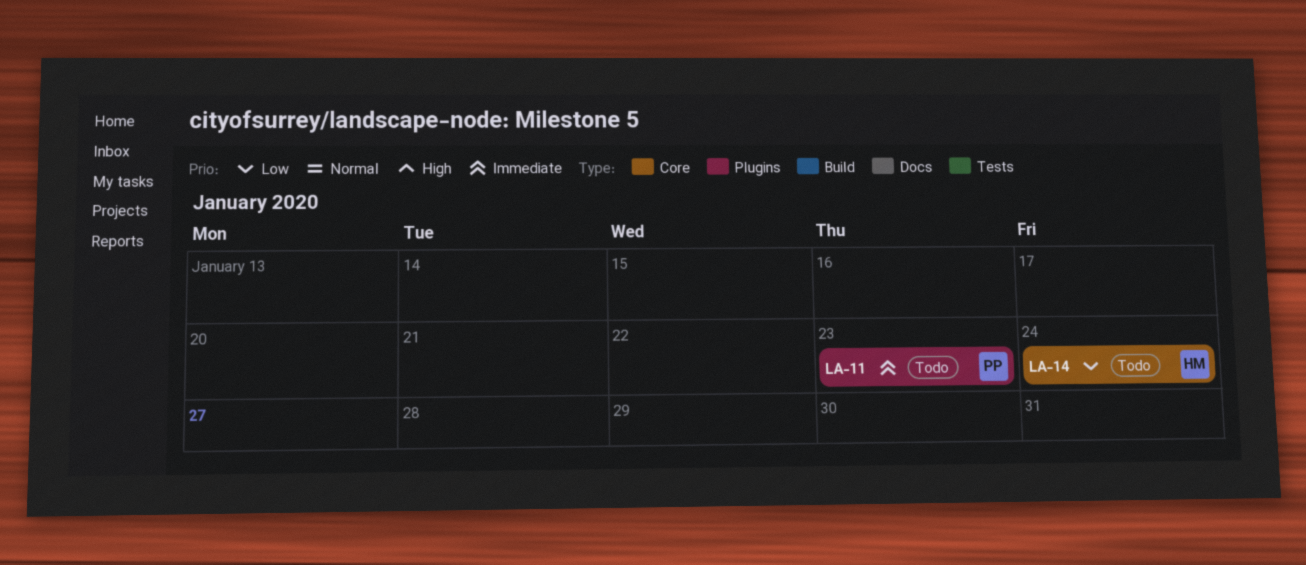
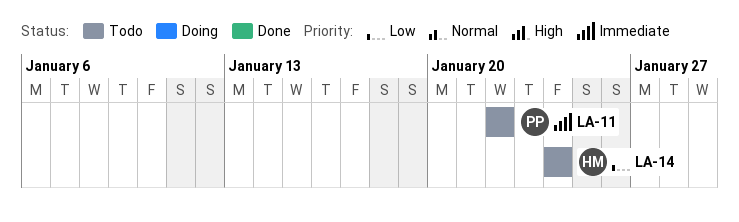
LA-11, due: Jan 23 -> Jan 22

